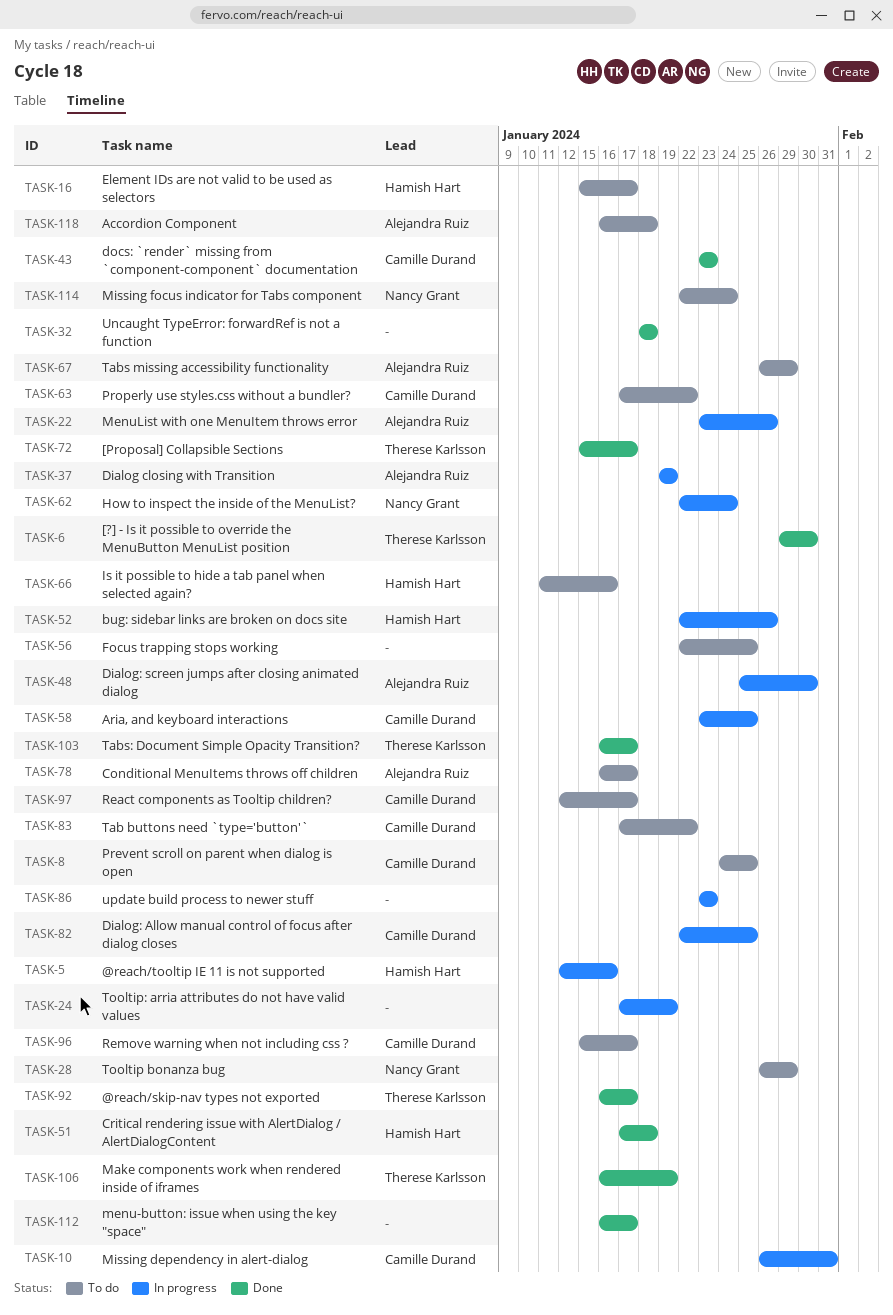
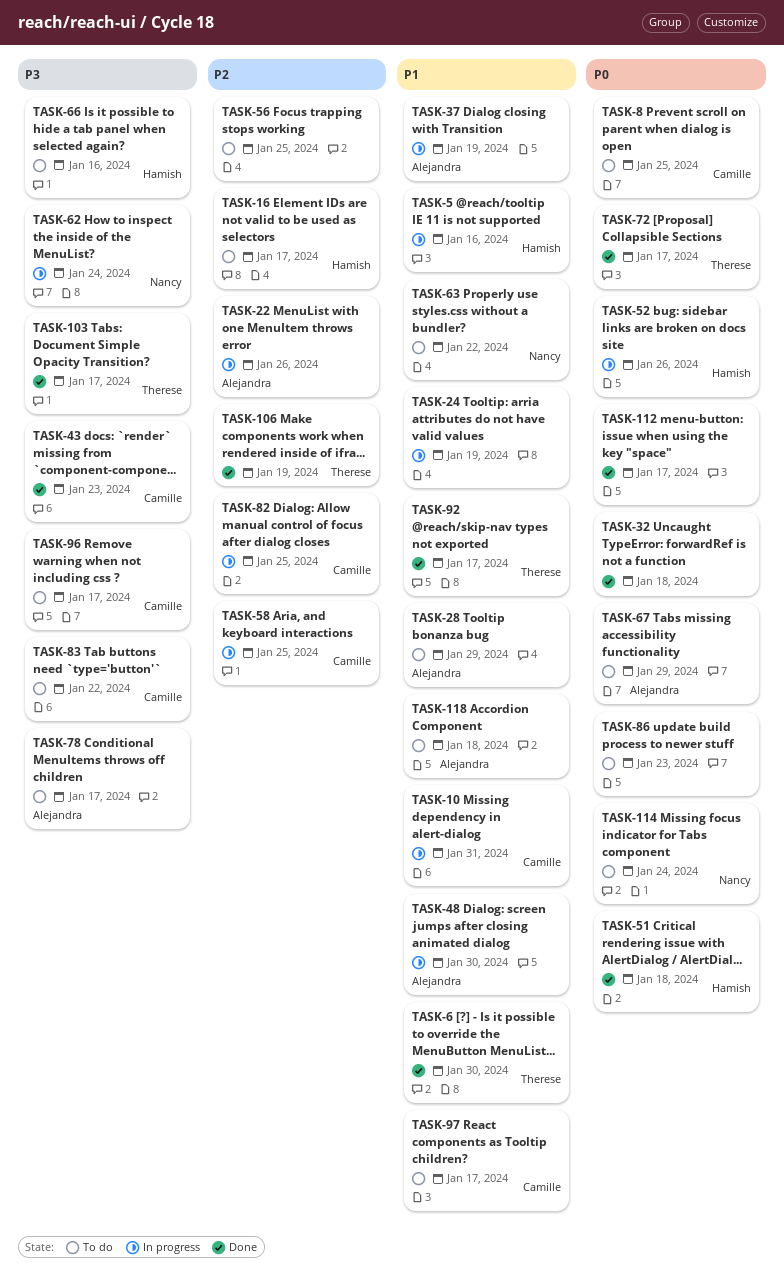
TASK-28, owner: Nancy Grant -> Alejandra Ruiz
TASK-63, owner: Camille Durand -> Nancy Grant
TASK-86, status: In progress -> To do

